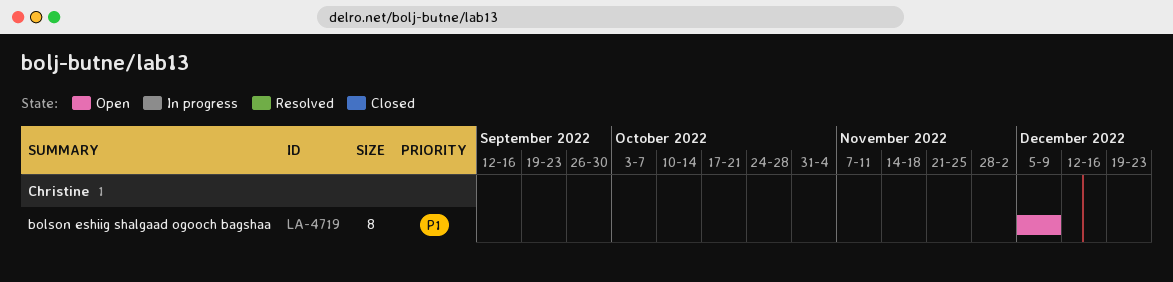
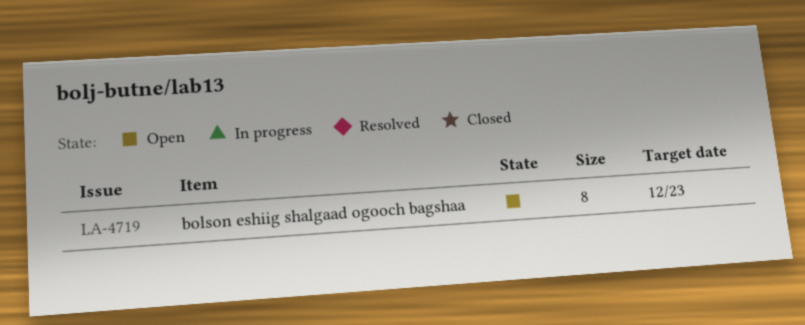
LA-4719, due: Dec 9 -> Dec 23

